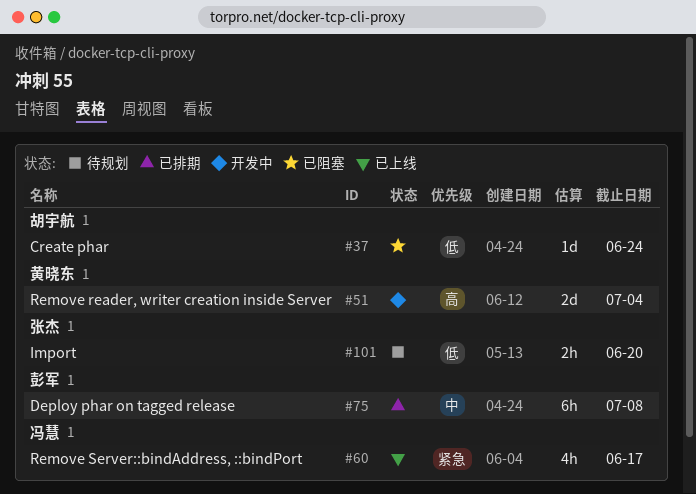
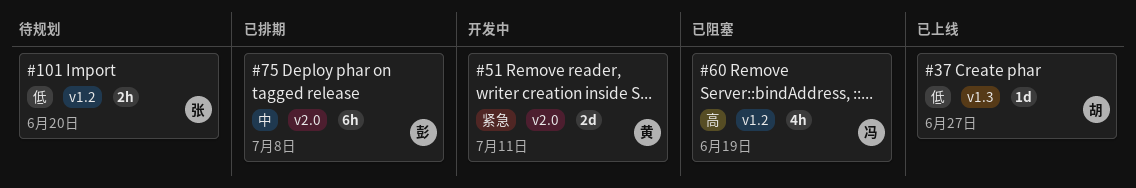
#37, status: 已阻塞 -> 已上线
#37, due: Jun 24 -> Jun 27
#51, priority: 高 -> 紧急
#51, due: Jul 4 -> Jul 11
#60, status: 已上线 -> 已阻塞
#60, priority: 紧急 -> 高
#60, due: Jun 17 -> Jun 19

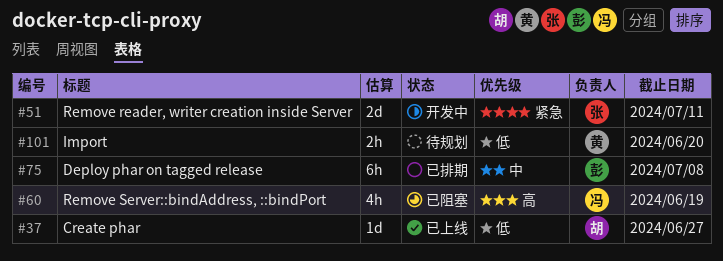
#51, owner: 黄 -> 张
#101, owner: 张 -> 黄

